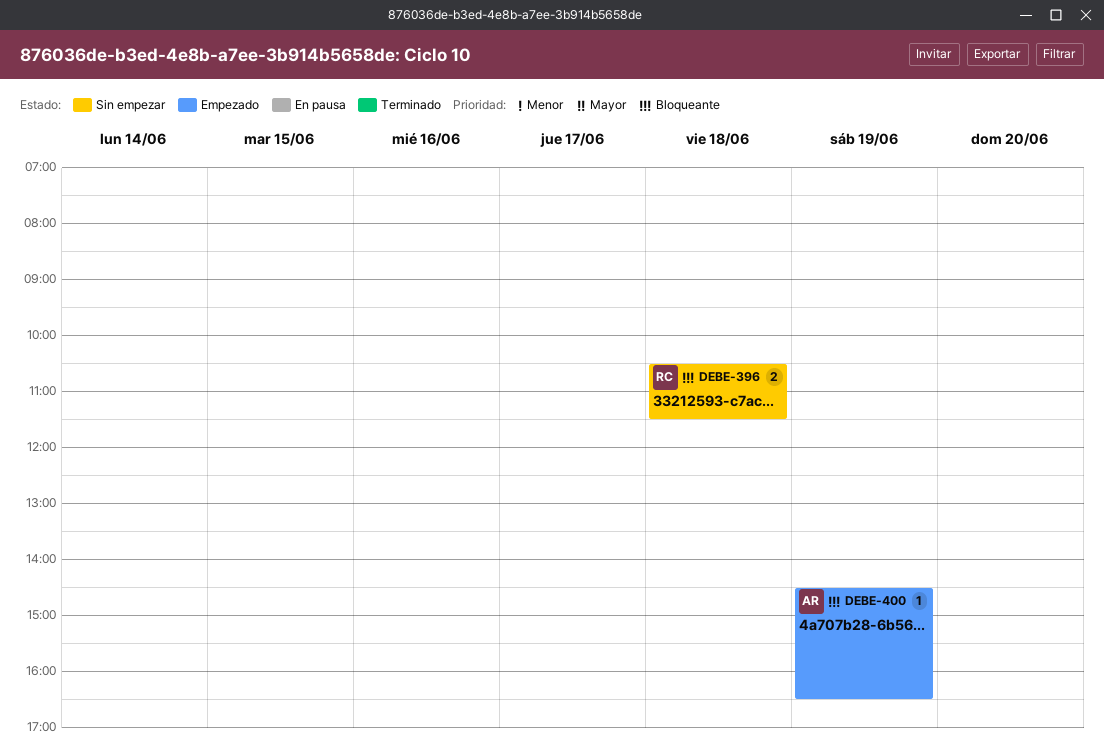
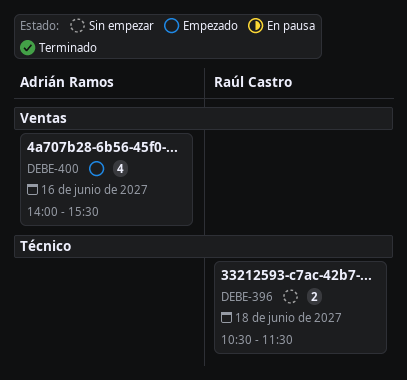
DEBE-400, estimate: 1 -> 4
DEBE-400, day: Jun 19 -> Jun 16
DEBE-400, begins: 14:30 -> 14:00
DEBE-400, ends: 16:30 -> 15:30

